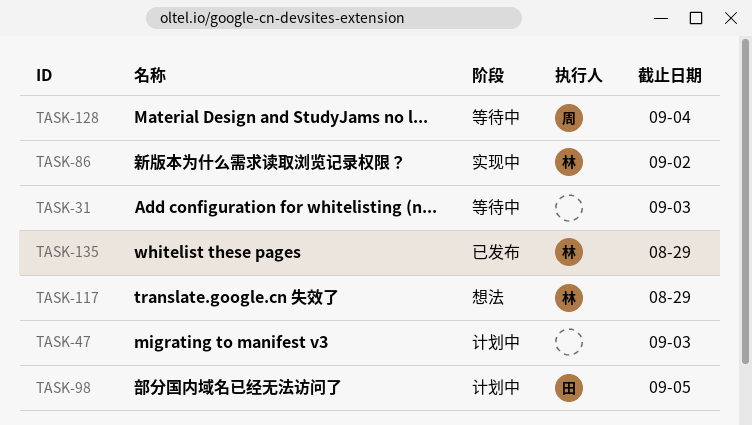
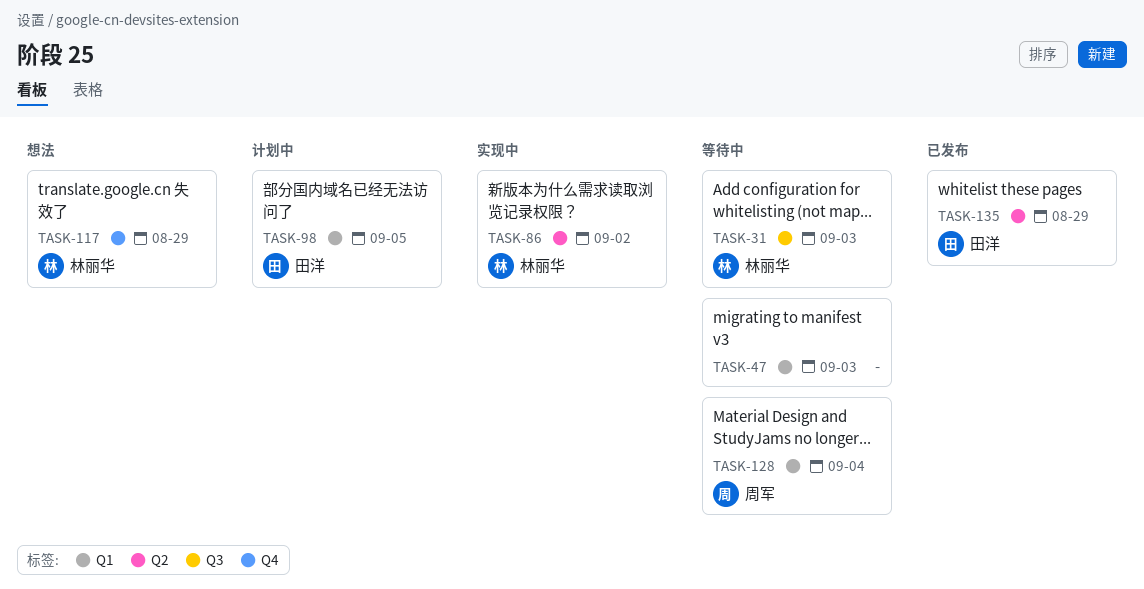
TASK-31, owner: none -> 林丽华
TASK-47, status: 计划中 -> 等待中
TASK-135, owner: 林丽华 -> 田洋

